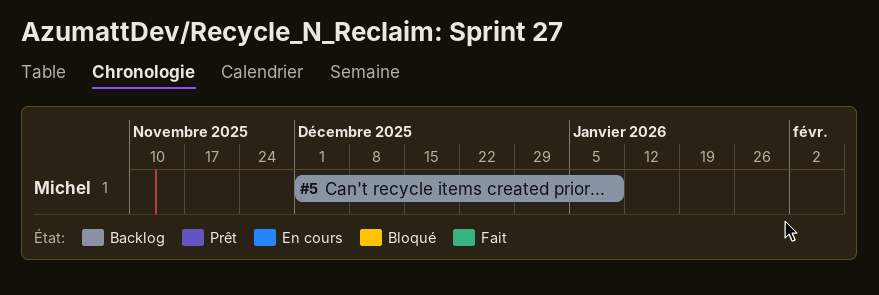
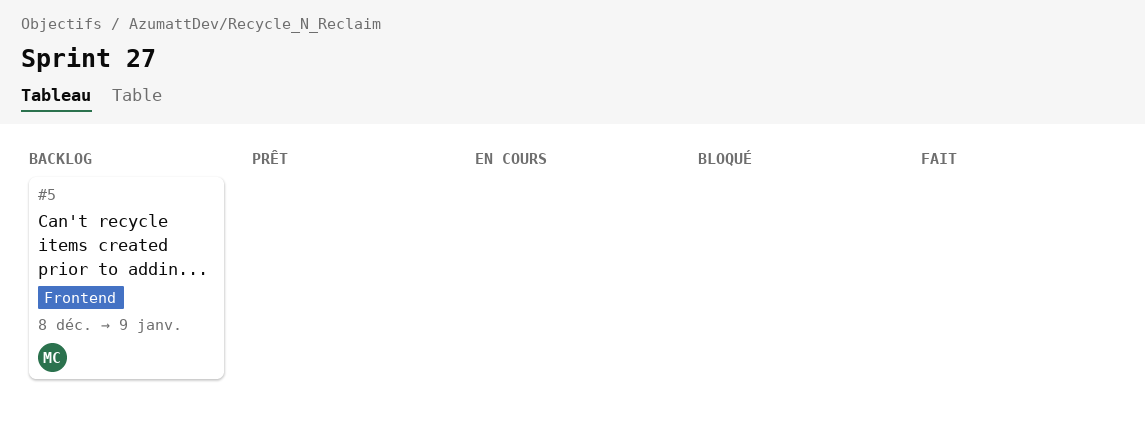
#5, start: Dec 1 -> Dec 8

